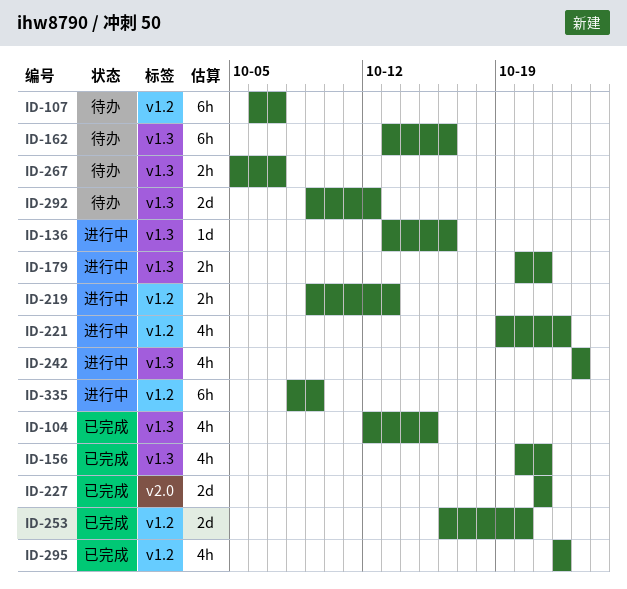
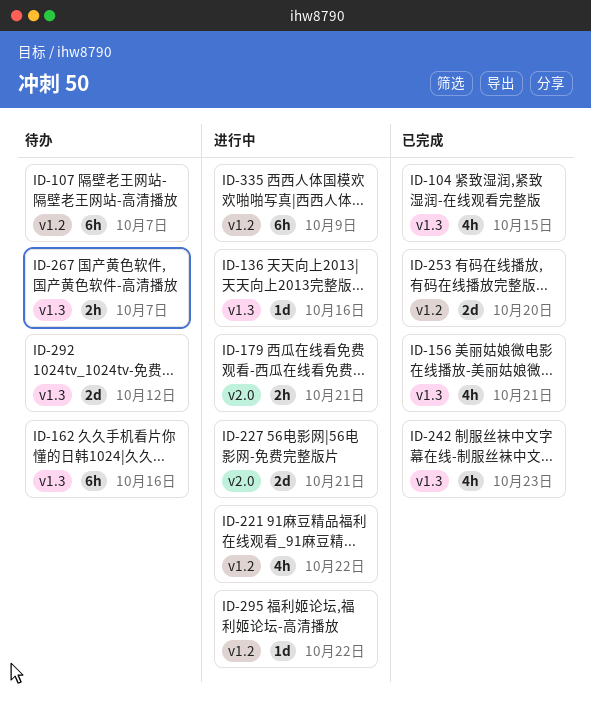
ID-179, label: v1.3 -> v2.0
ID-219: present -> none
ID-227, status: 已完成 -> 进行中
ID-242, status: 进行中 -> 已完成
ID-295, status: 已完成 -> 进行中
ID-295, estimate: 4h -> 1d

